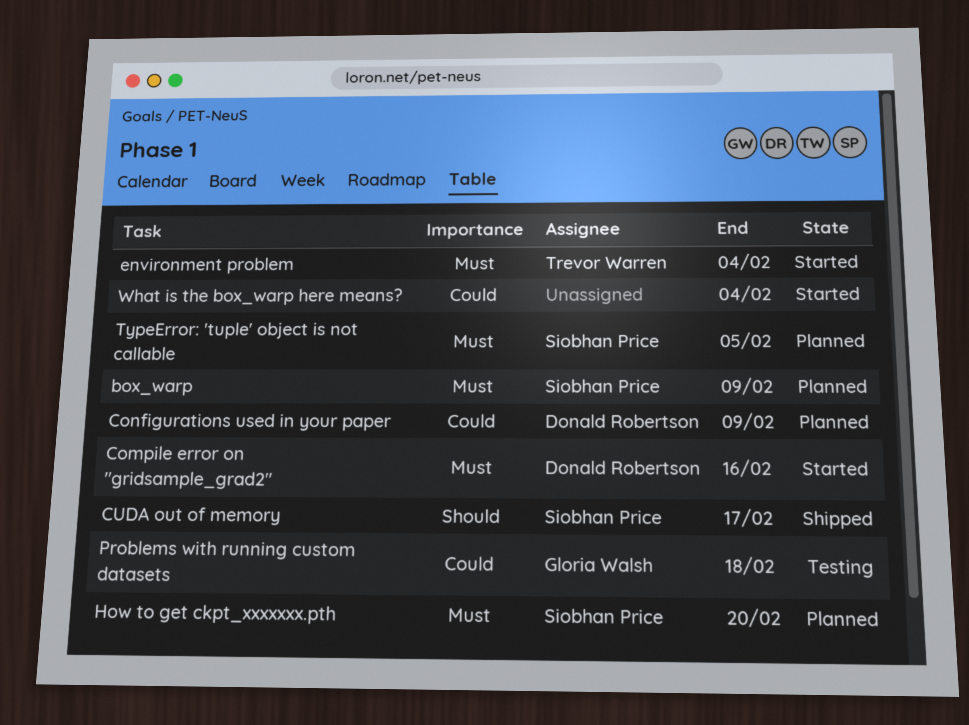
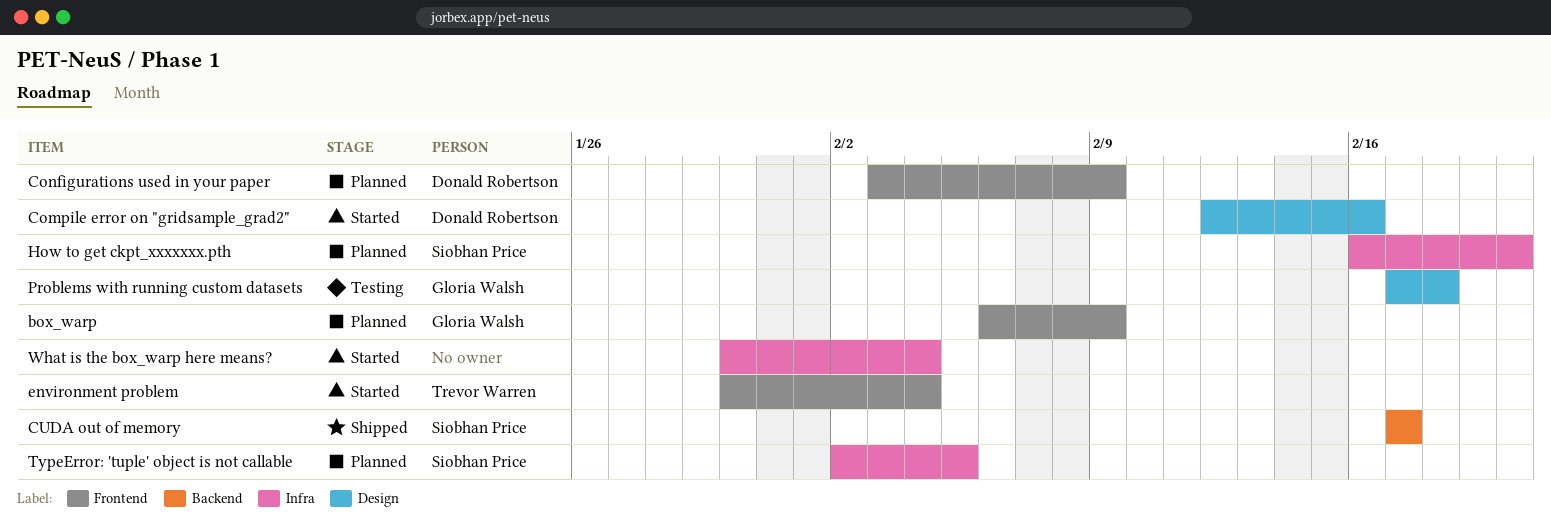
box_warp, owner: Siobhan Price -> Gloria Walsh

